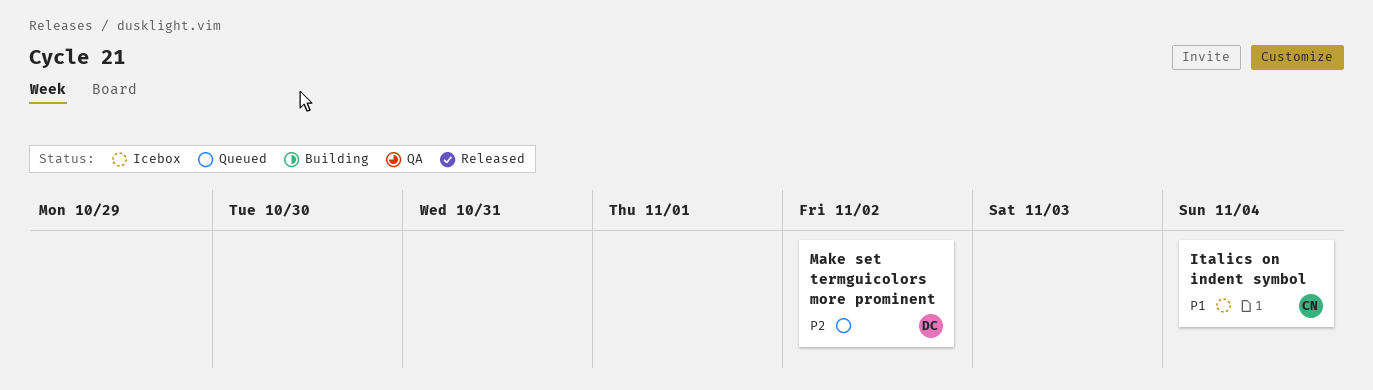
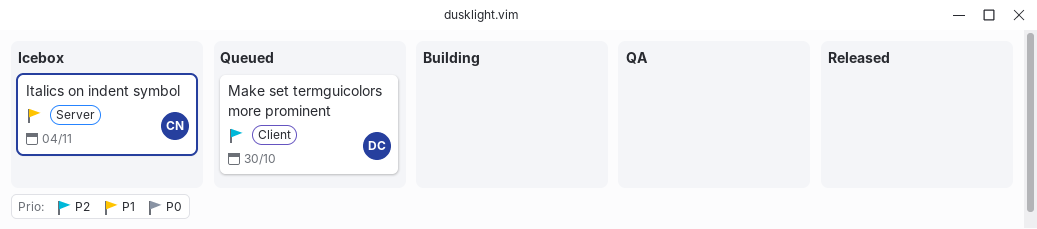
Make set termguicolors more prominent, due: Nov 2 -> Oct 30

